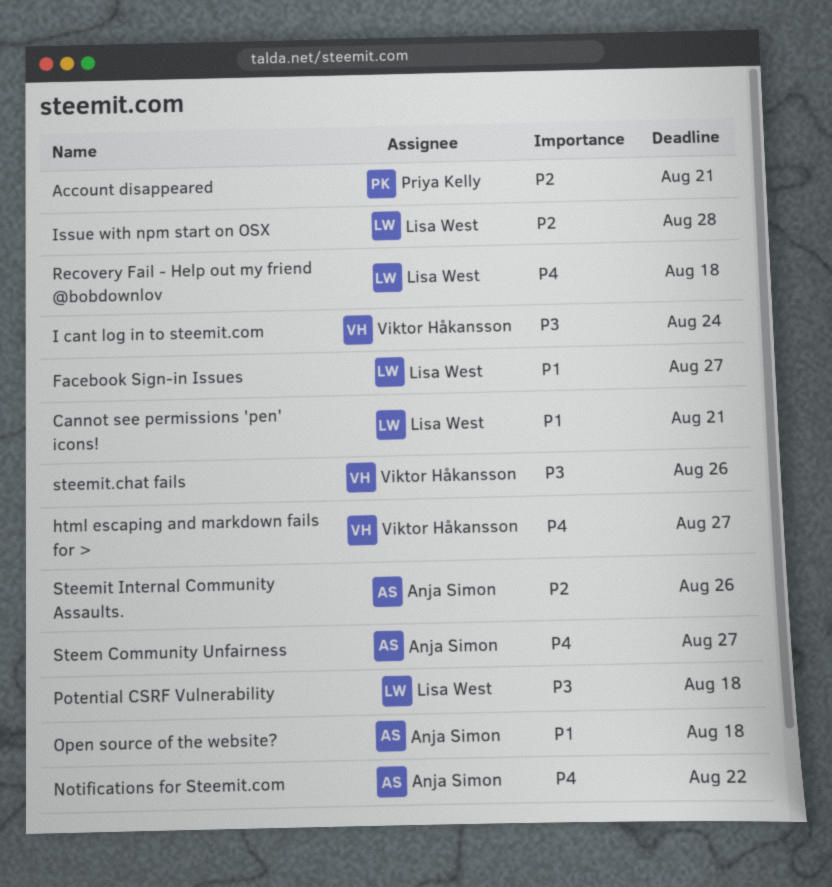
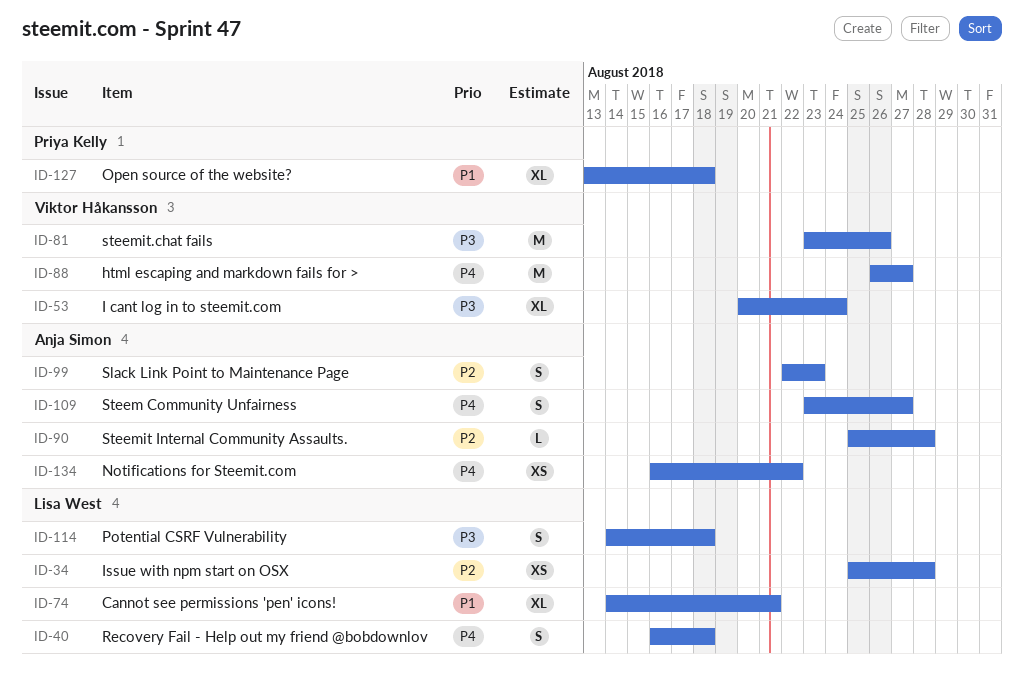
Account disappeared: present -> none
Facebook Sign-in Issues: present -> none
Open source of the website?, owner: Anja Simon -> Priya Kelly
Slack Link Point to Maintenance Page: none -> present
Steemit Internal Community Assaults., due: Aug 26 -> Aug 28

